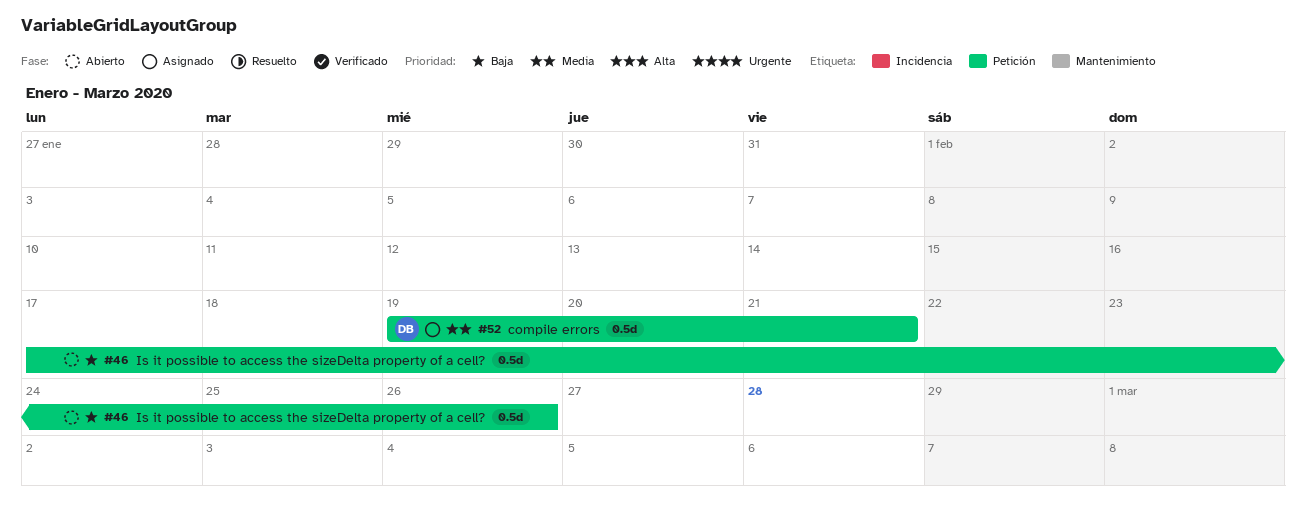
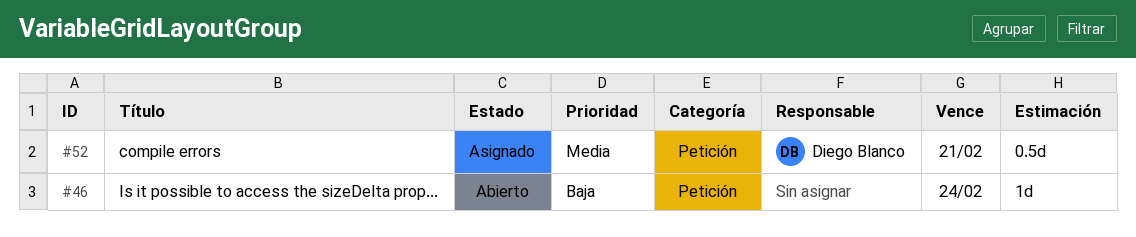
#46, estimate: 0.5d -> 1d
#46, due: Feb 26 -> Feb 24

